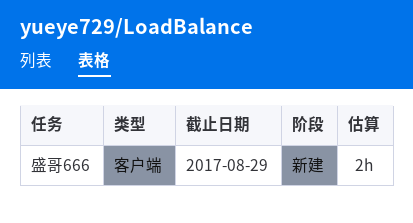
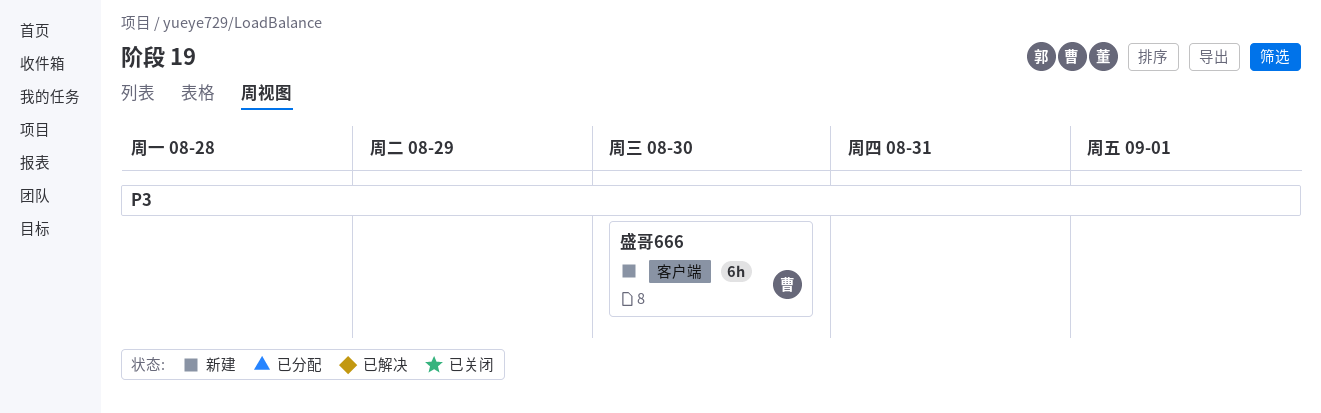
盛哥666, estimate: 2h -> 6h
盛哥666, due: Aug 29 -> Aug 30

